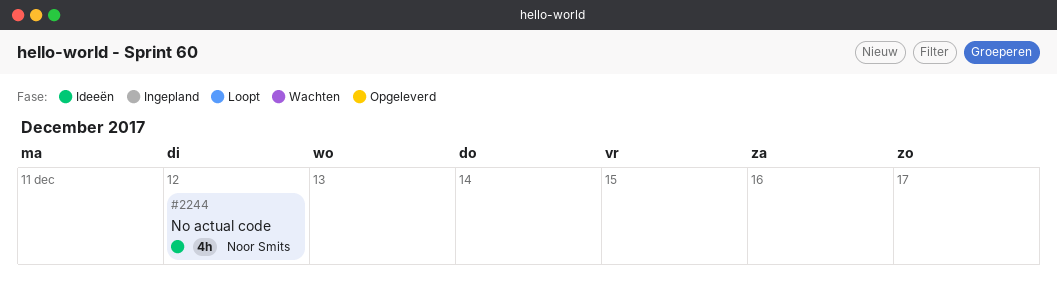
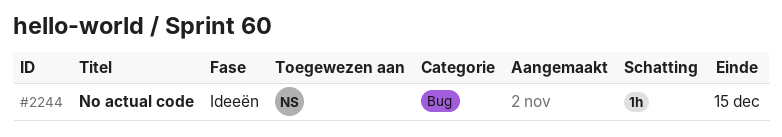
#2244, estimate: 4h -> 1h
#2244, due: Dec 12 -> Dec 15

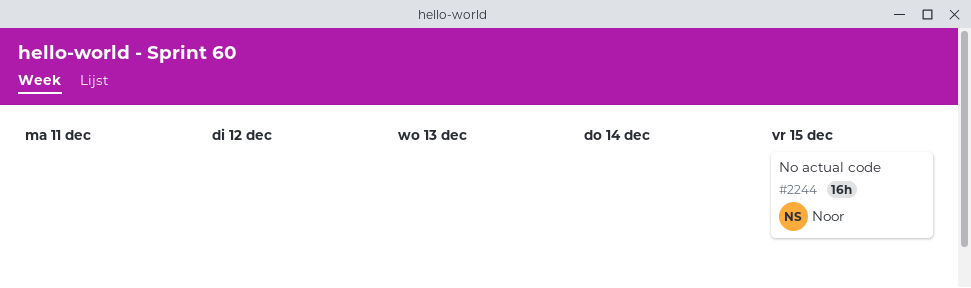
#2244, estimate: 1h -> 16h

